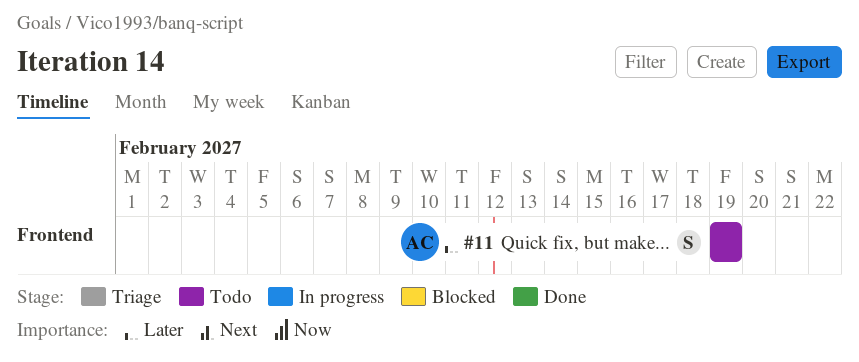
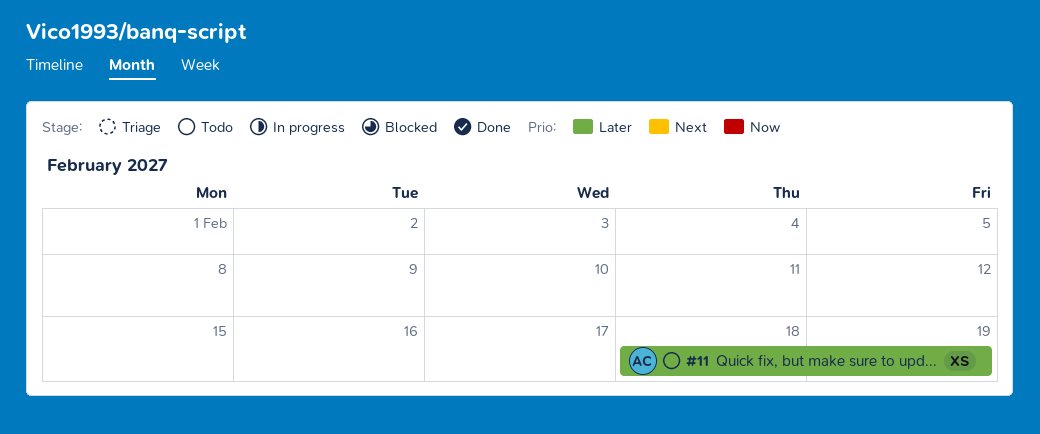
#11, estimate: S -> XS
#11, start: Feb 19 -> Feb 18

